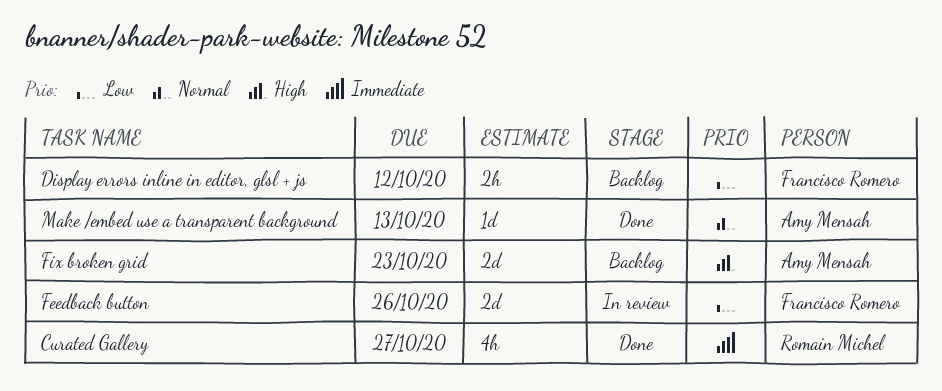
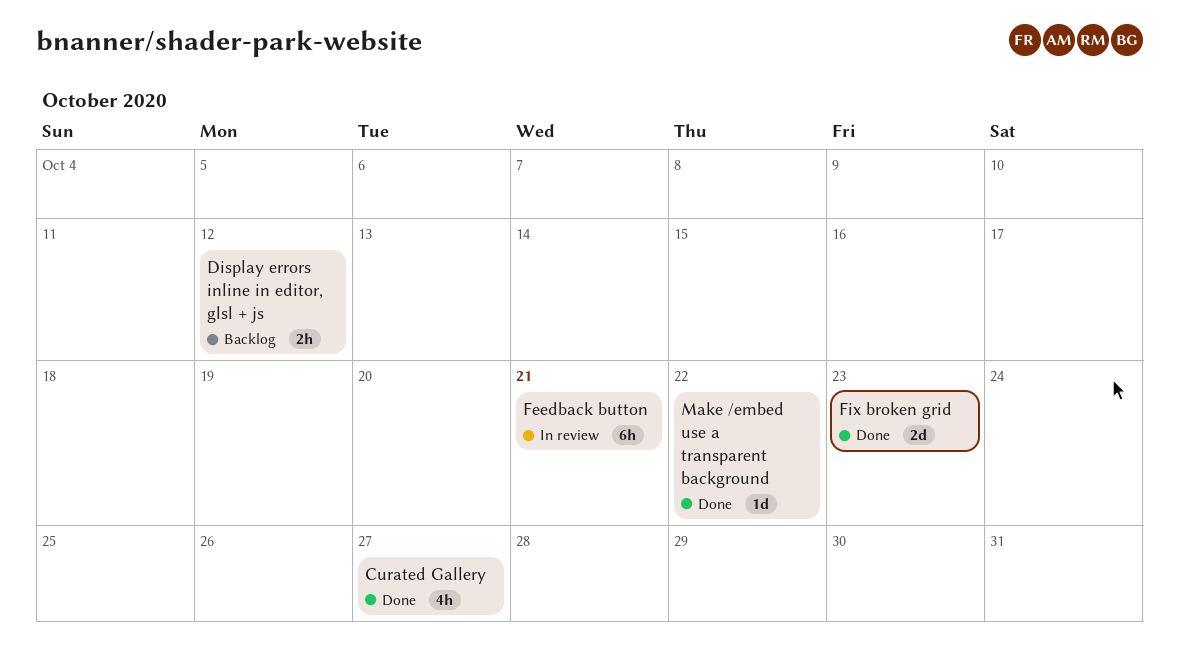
Feedback button, estimate: 2d -> 6h
Feedback button, due: Oct 26 -> Oct 21
Fix broken grid, status: Backlog -> Done
Make /embed use a transparent background, due: Oct 13 -> Oct 22

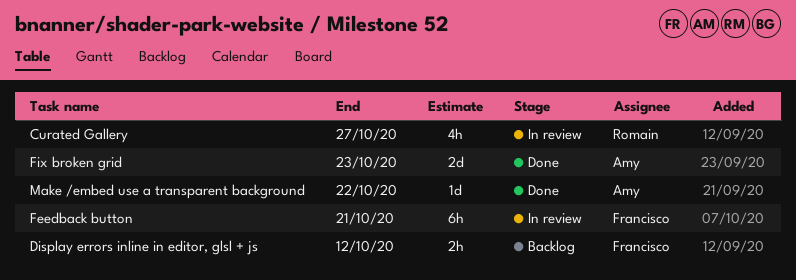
Curated Gallery, status: Done -> In review

